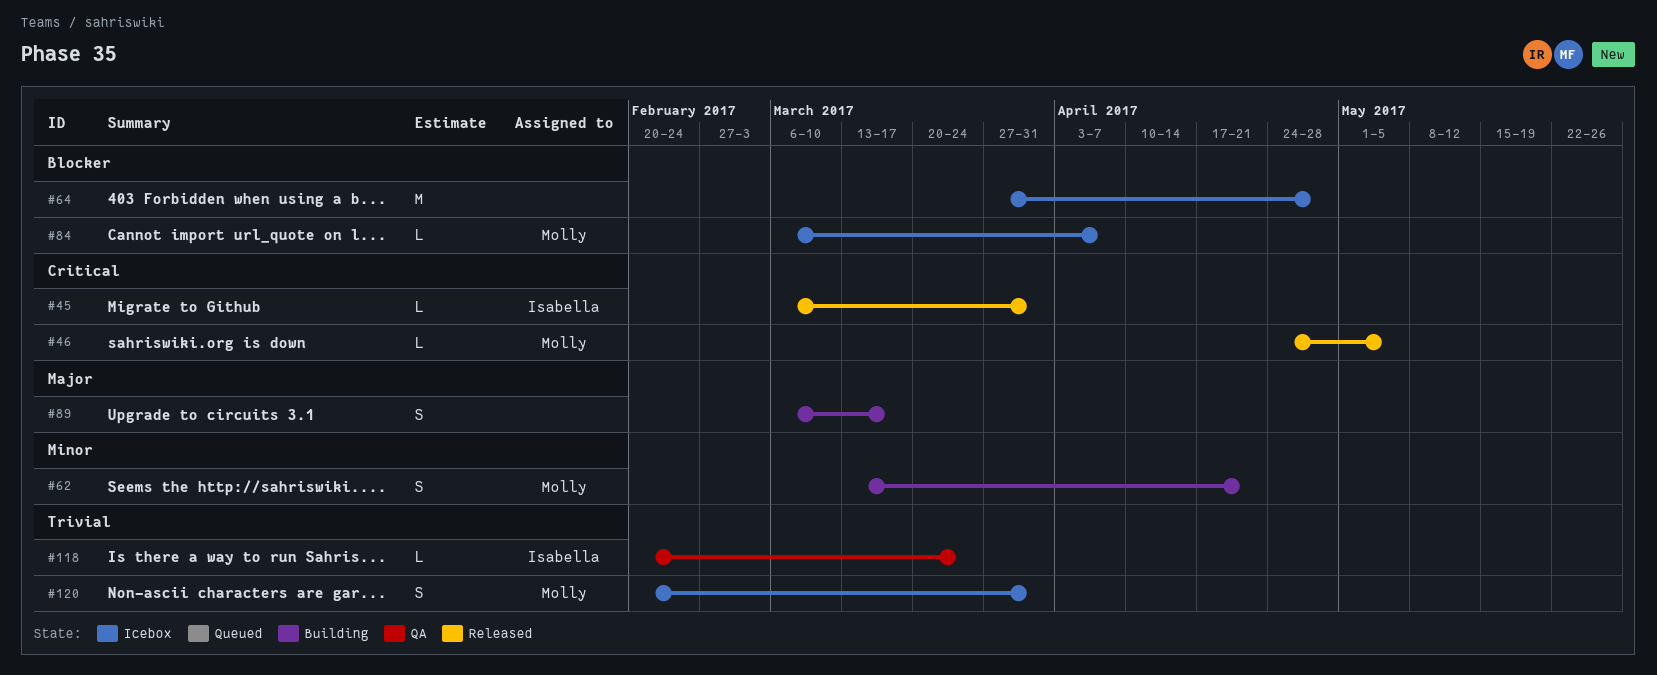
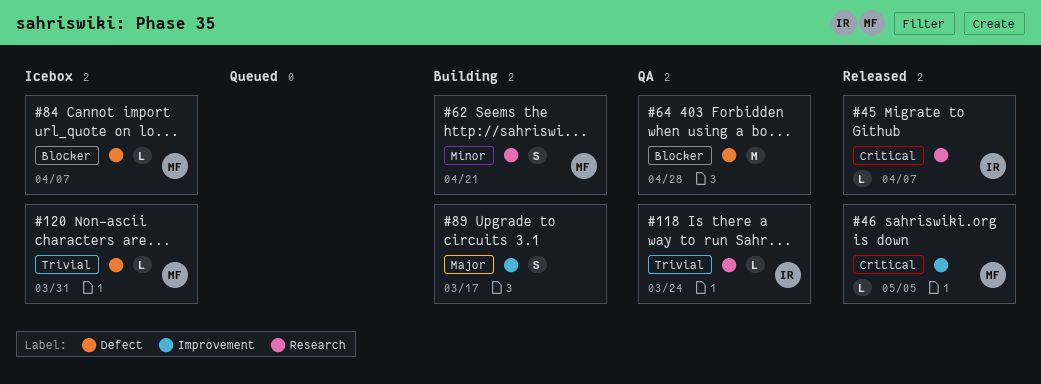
#45, due: Mar 31 -> Apr 7
#64, status: Icebox -> QA
#120, estimate: S -> L

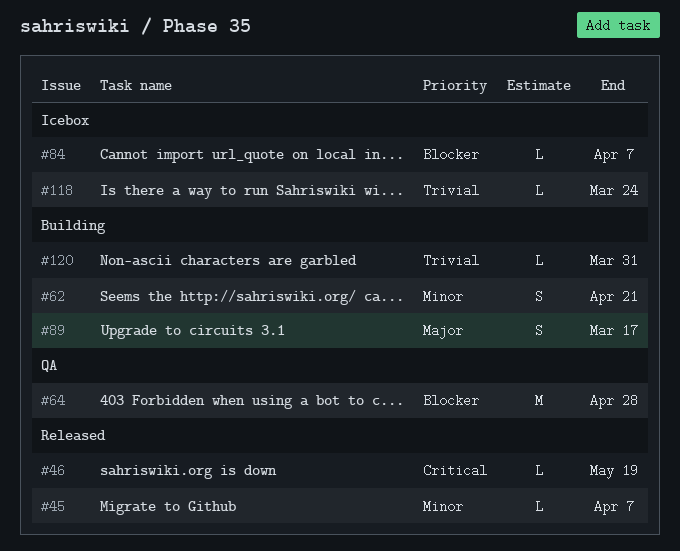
#45, priority: Critical -> Minor
#46, due: May 5 -> May 19
#118, status: QA -> Icebox
#120, status: Icebox -> Building

